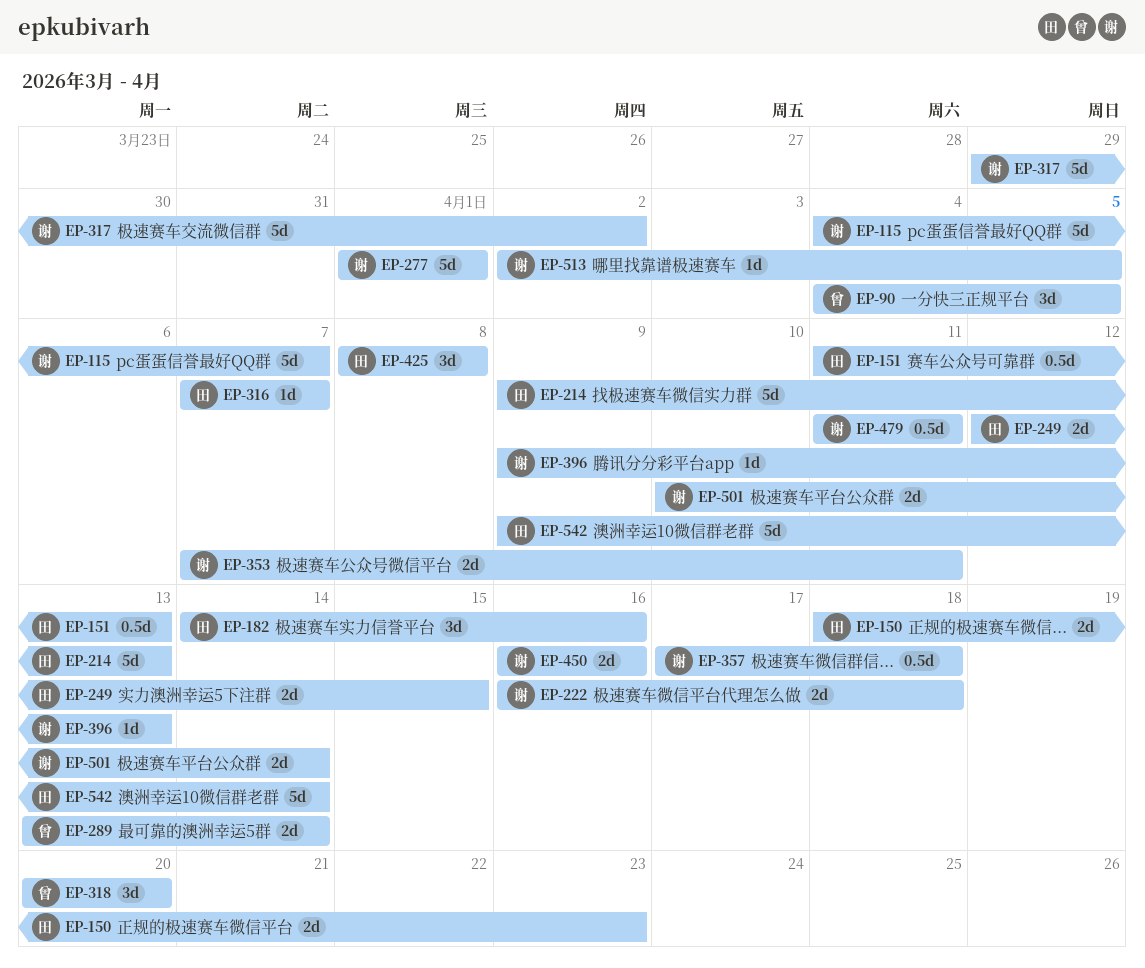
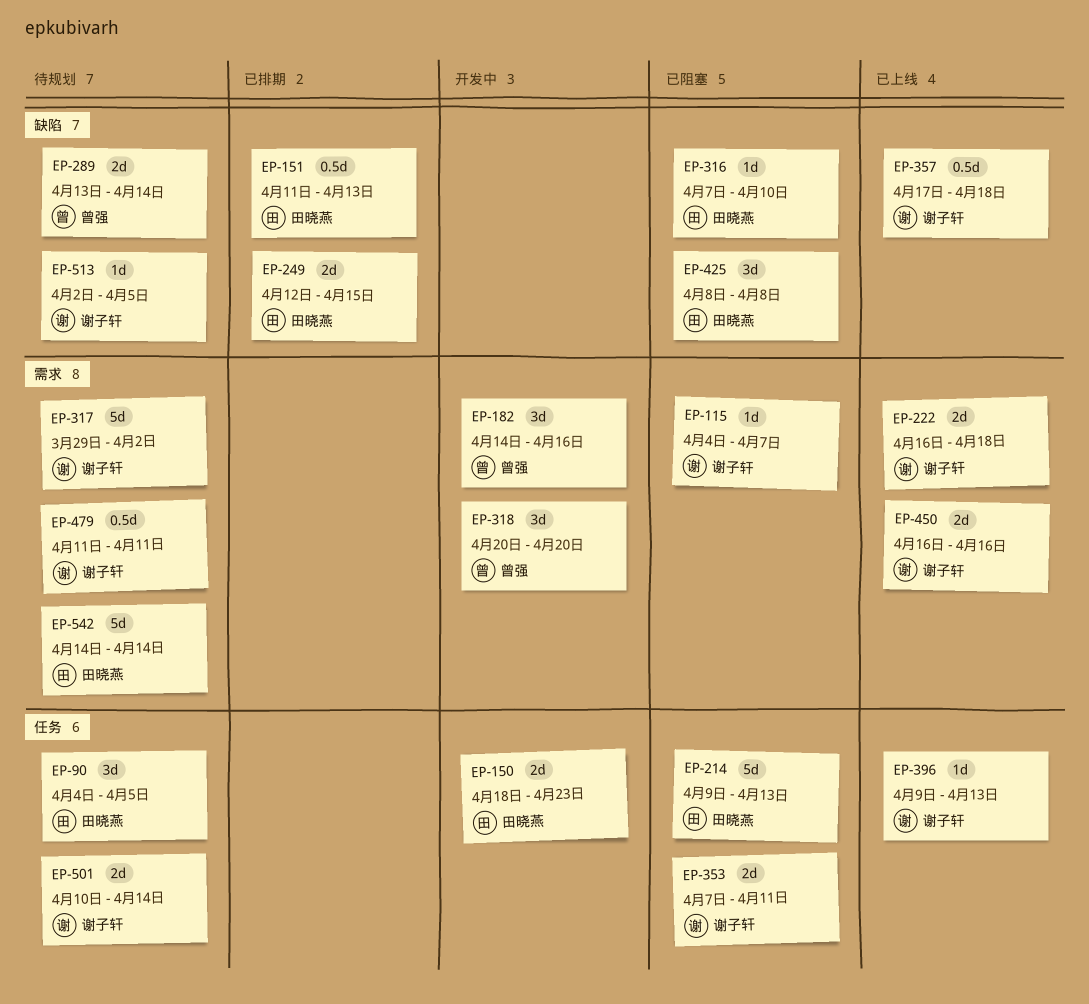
EP-90, owner: 曾强 -> 田晓燕
EP-115, estimate: 5d -> 1d
EP-182, owner: 田晓燕 -> 曾强
EP-277: present -> none
EP-316, due: Apr 7 -> Apr 10
EP-542, start: Apr 9 -> Apr 14

